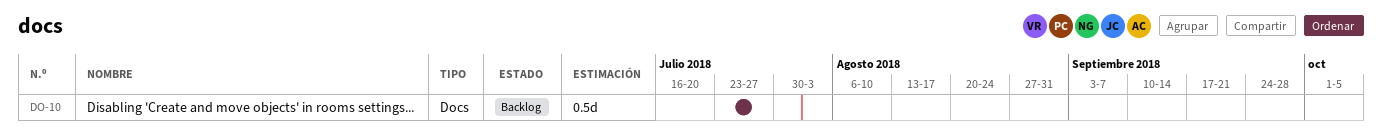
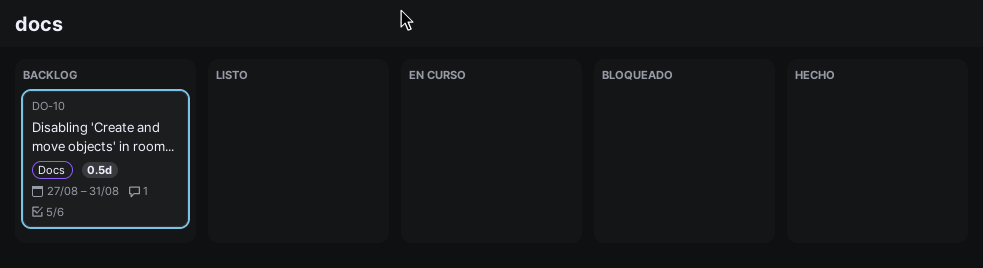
DO-10, start: Jul 23 -> Aug 27
DO-10, due: Jul 27 -> Aug 31

